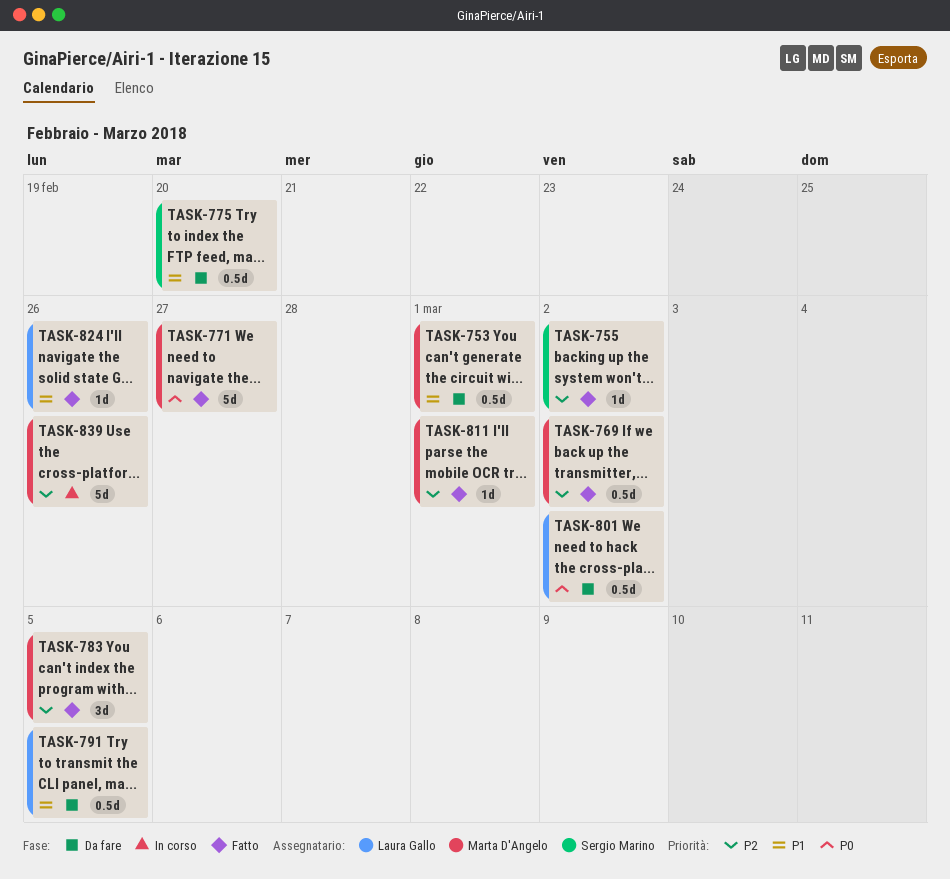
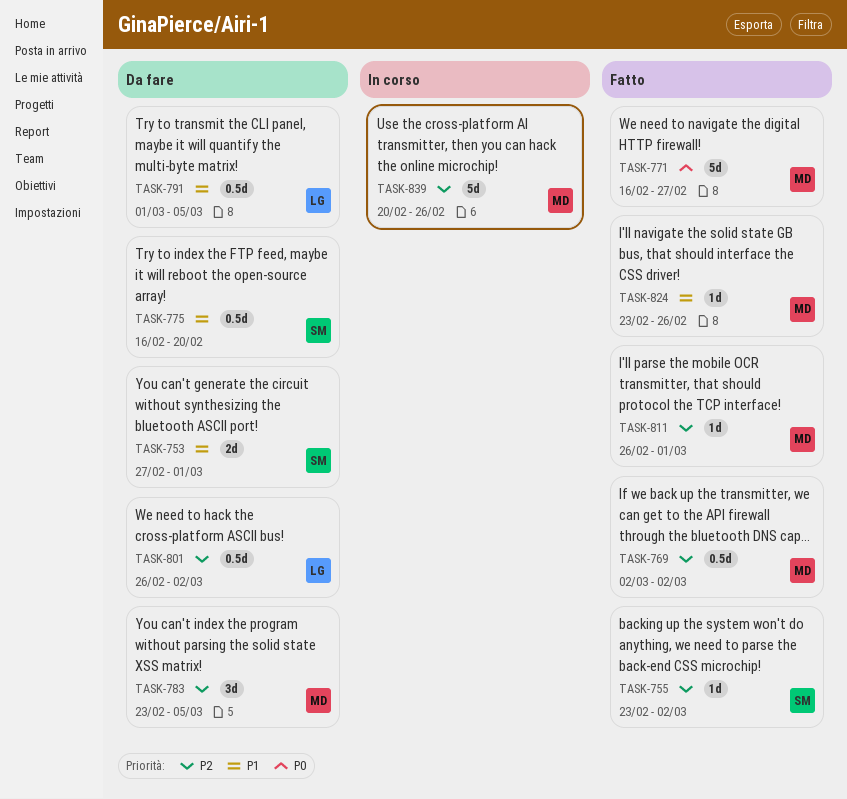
TASK-753, owner: Marta D'Angelo -> Sergio Marino
TASK-753, estimate: 0.5d -> 2d
TASK-783, status: Fatto -> Da fare
TASK-801, priority: P0 -> P2
TASK-824, owner: Laura Gallo -> Marta D'Angelo

